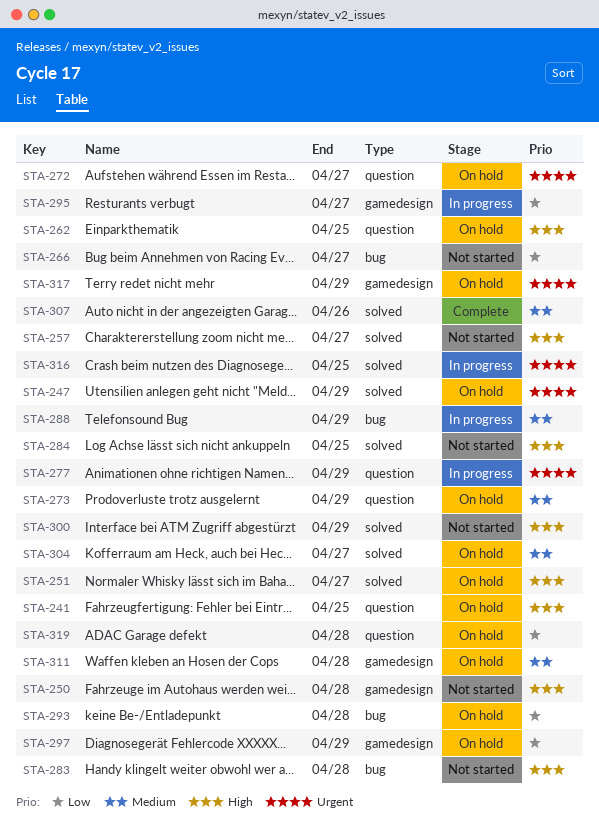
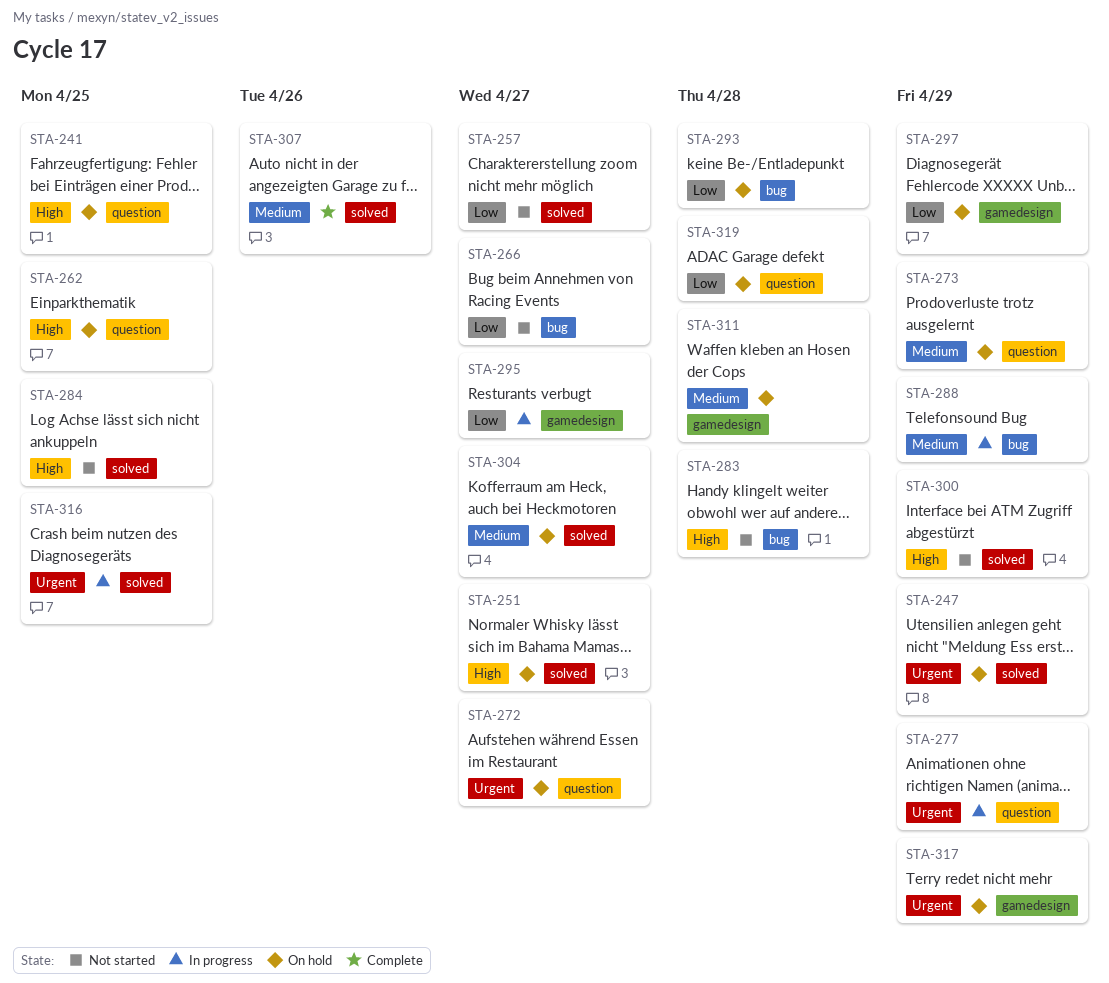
STA-250: present -> none
STA-257, priority: High -> Low

